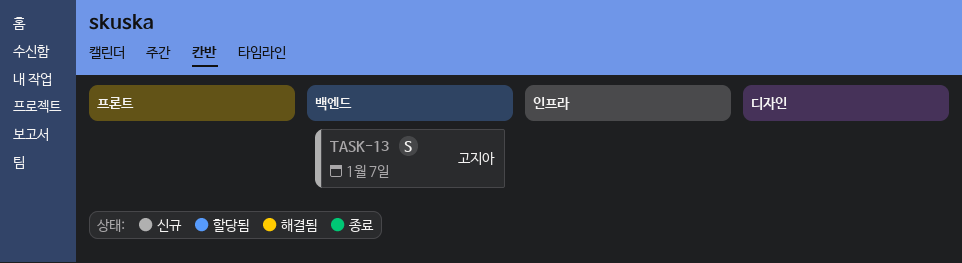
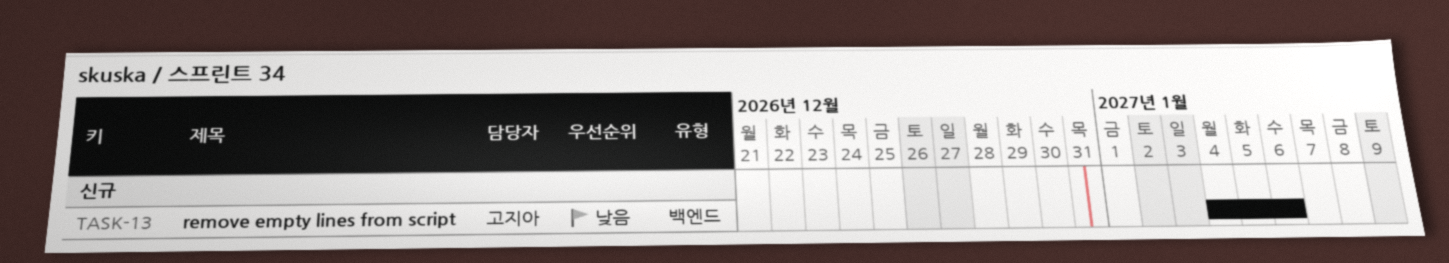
TASK-13, due: Jan 7 -> Jan 6

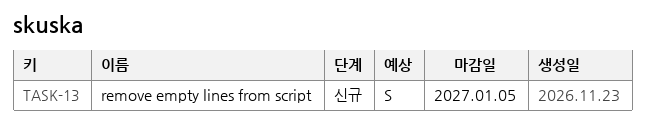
TASK-13, due: Jan 6 -> Jan 5

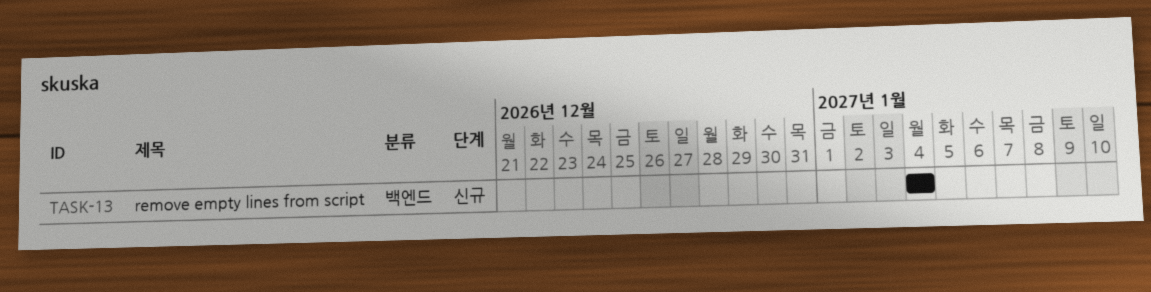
TASK-13, due: Jan 5 -> Jan 4

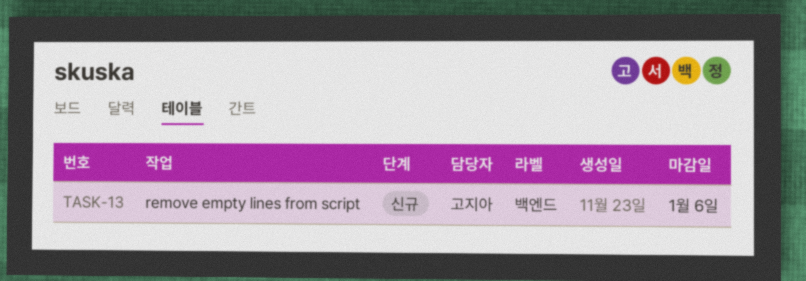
TASK-13, due: Jan 4 -> Jan 6

